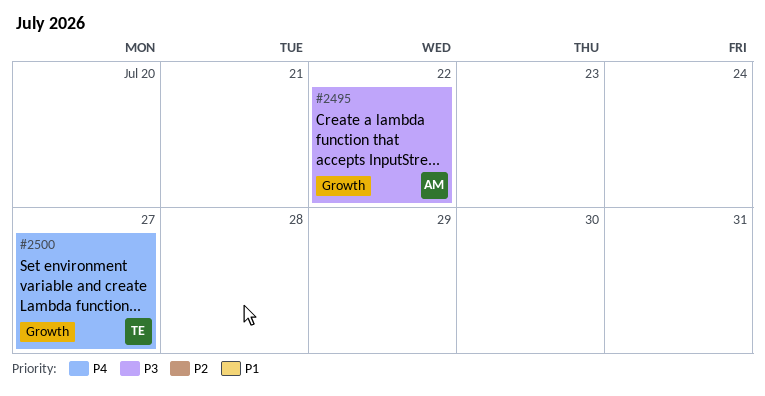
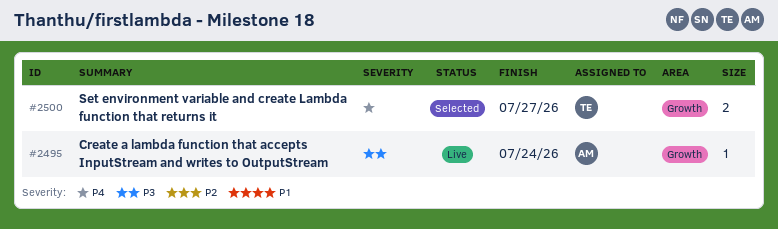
#2495, due: Jul 22 -> Jul 24

